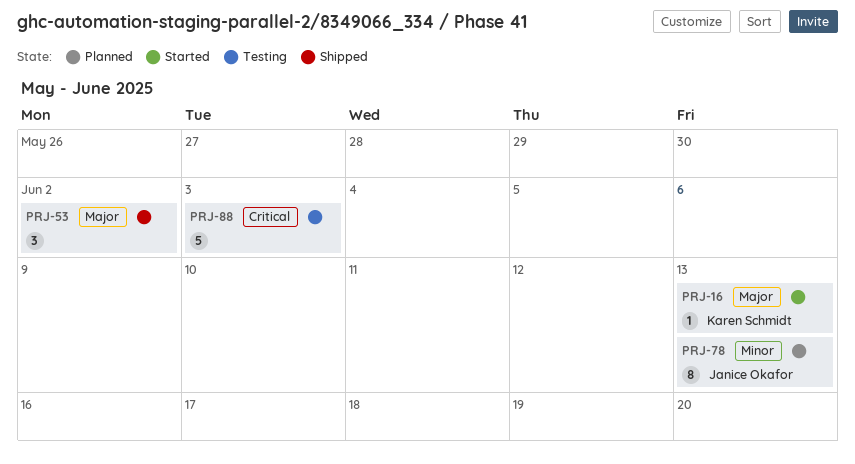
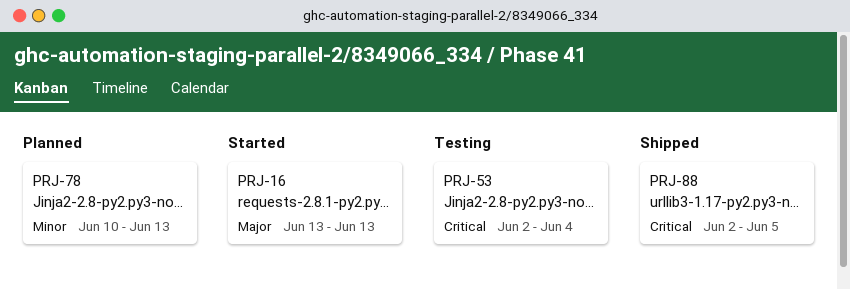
PRJ-53, status: Shipped -> Testing
PRJ-53, priority: Major -> Critical
PRJ-53, due: Jun 2 -> Jun 4
PRJ-88, status: Testing -> Shipped
PRJ-88, due: Jun 3 -> Jun 5

